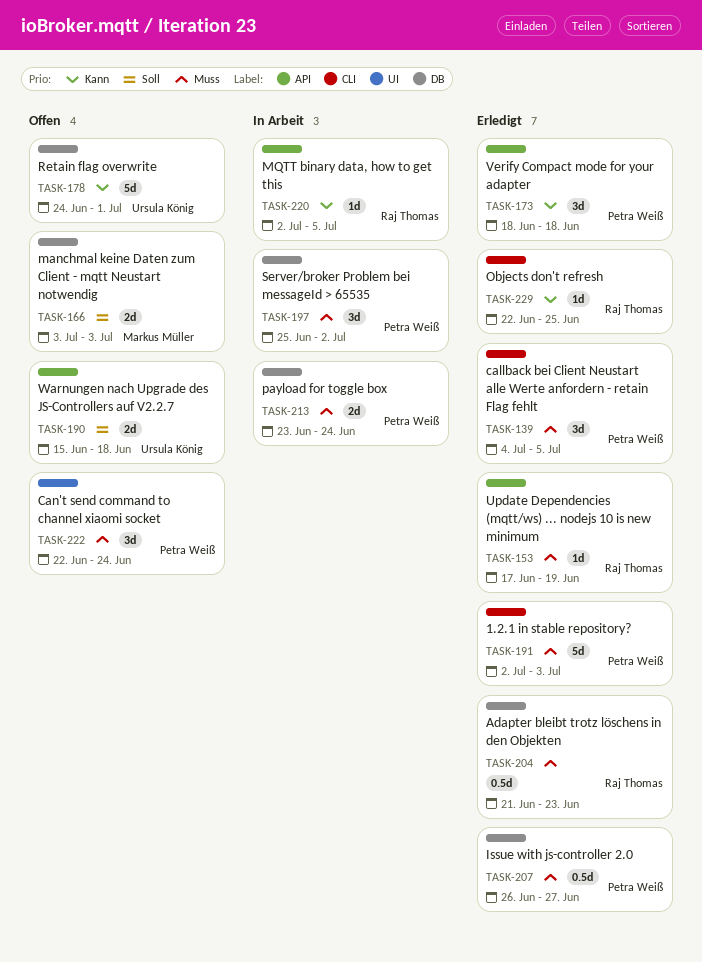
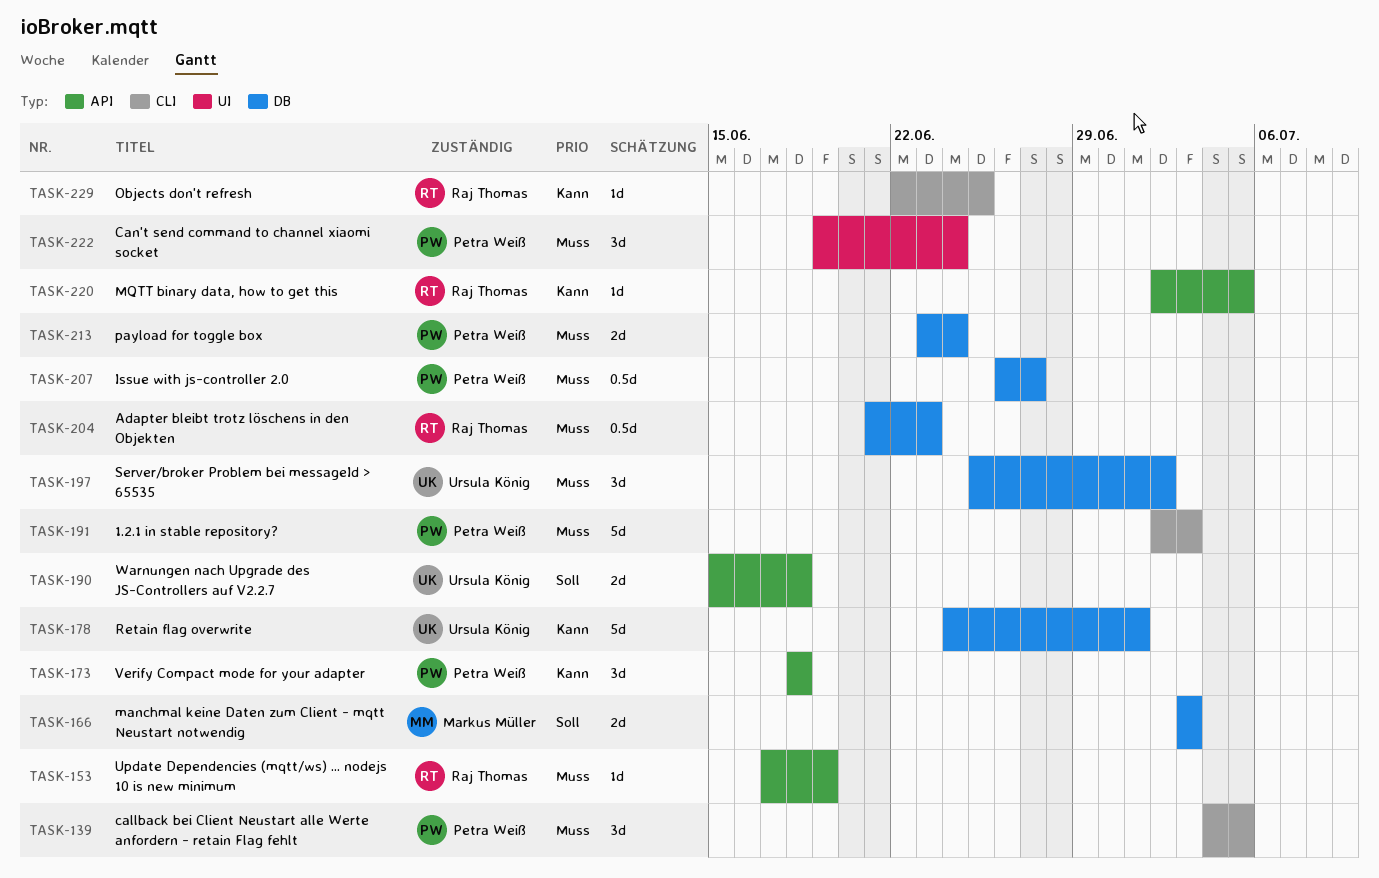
TASK-197, owner: Petra Weiß -> Ursula König
TASK-222, start: Jun 22 -> Jun 19

